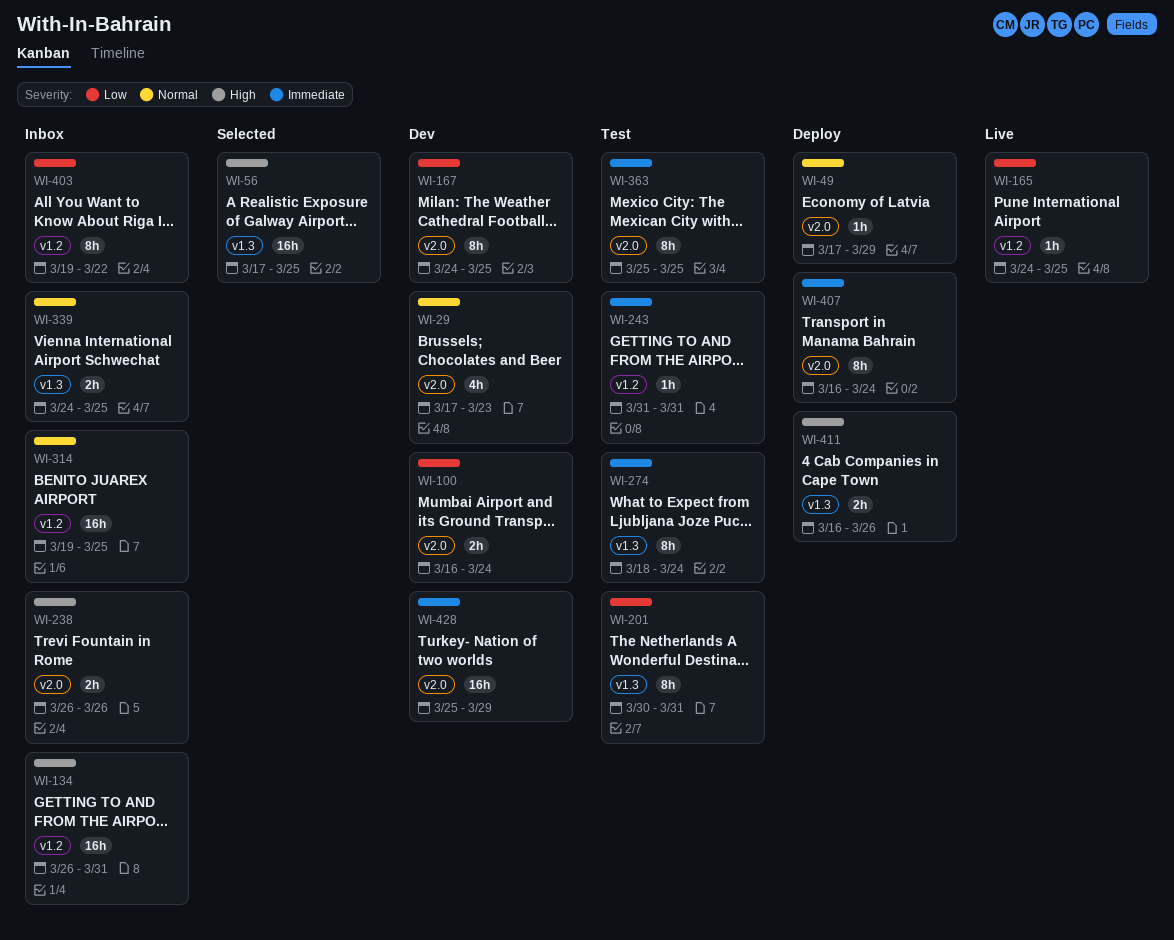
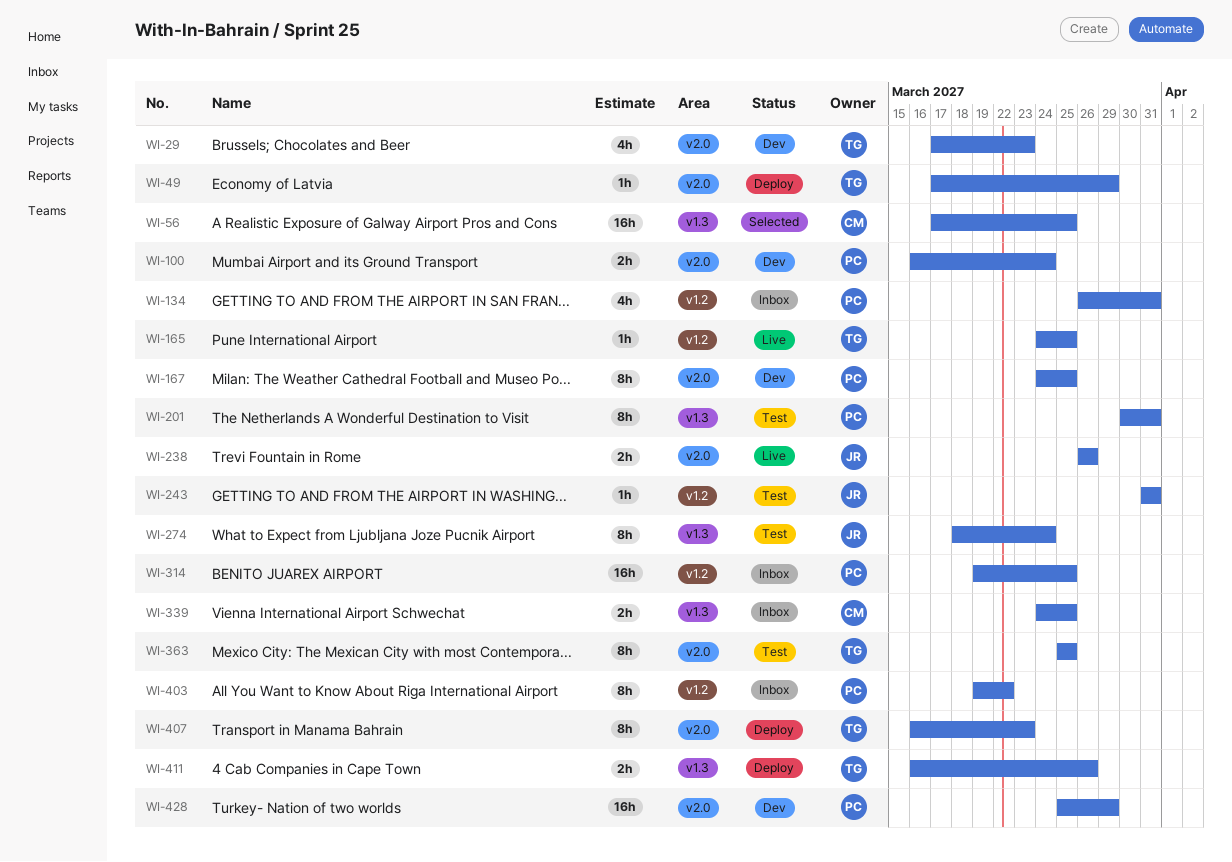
WI-134, estimate: 16h -> 4h
WI-238, status: Inbox -> Live
WI-407, due: Mar 24 -> Mar 23

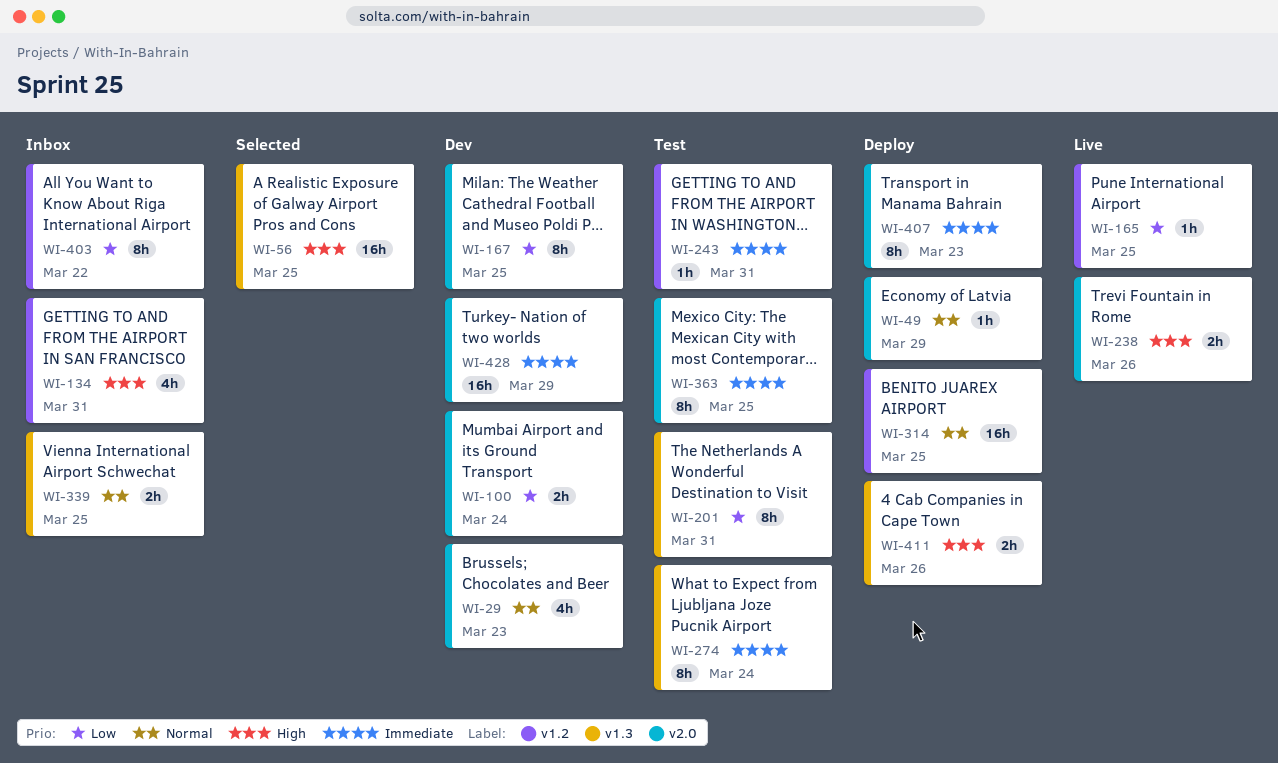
WI-314, status: Inbox -> Deploy

